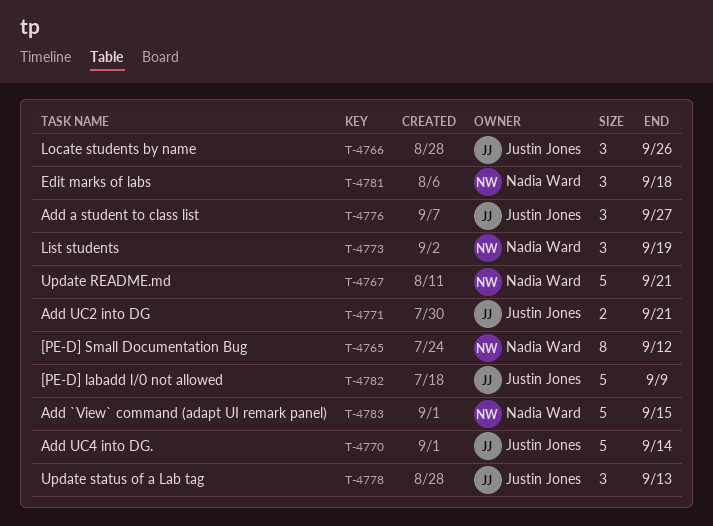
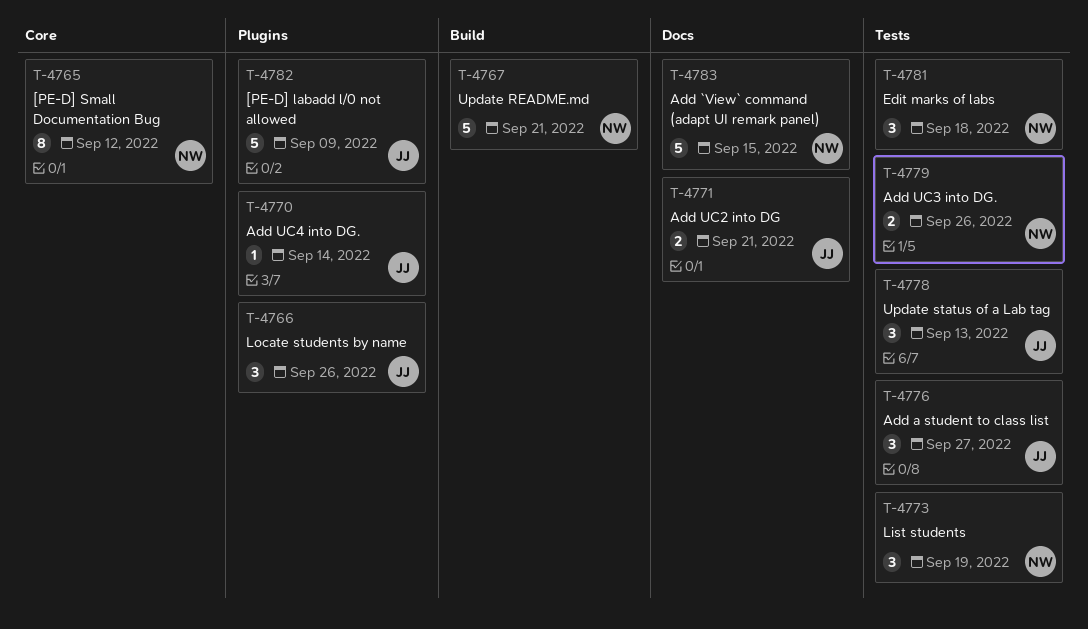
T-4770, estimate: 5 -> 1
T-4779: none -> present

